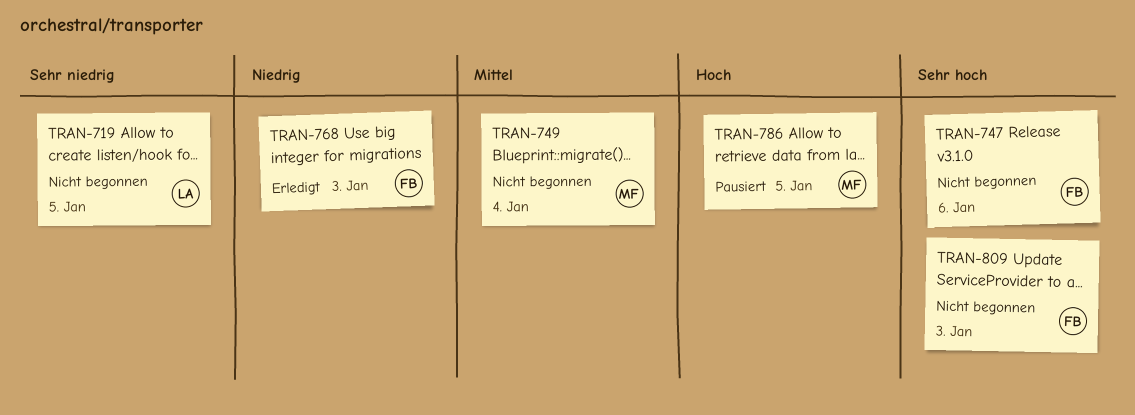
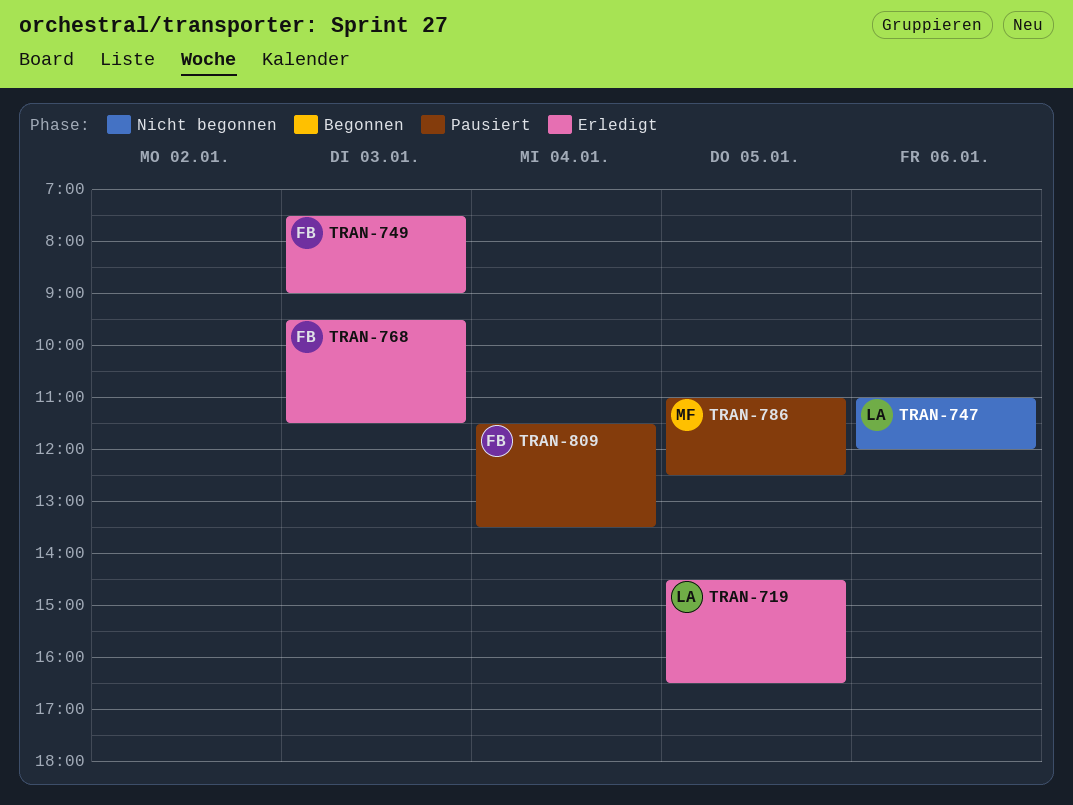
TRAN-719, status: Nicht begonnen -> Erledigt
TRAN-747, owner: FB -> LA
TRAN-749, status: Nicht begonnen -> Erledigt
TRAN-749, owner: MF -> FB
TRAN-749, day: Jan 4 -> Jan 3
TRAN-809, status: Nicht begonnen -> Pausiert
TRAN-809, day: Jan 3 -> Jan 4

